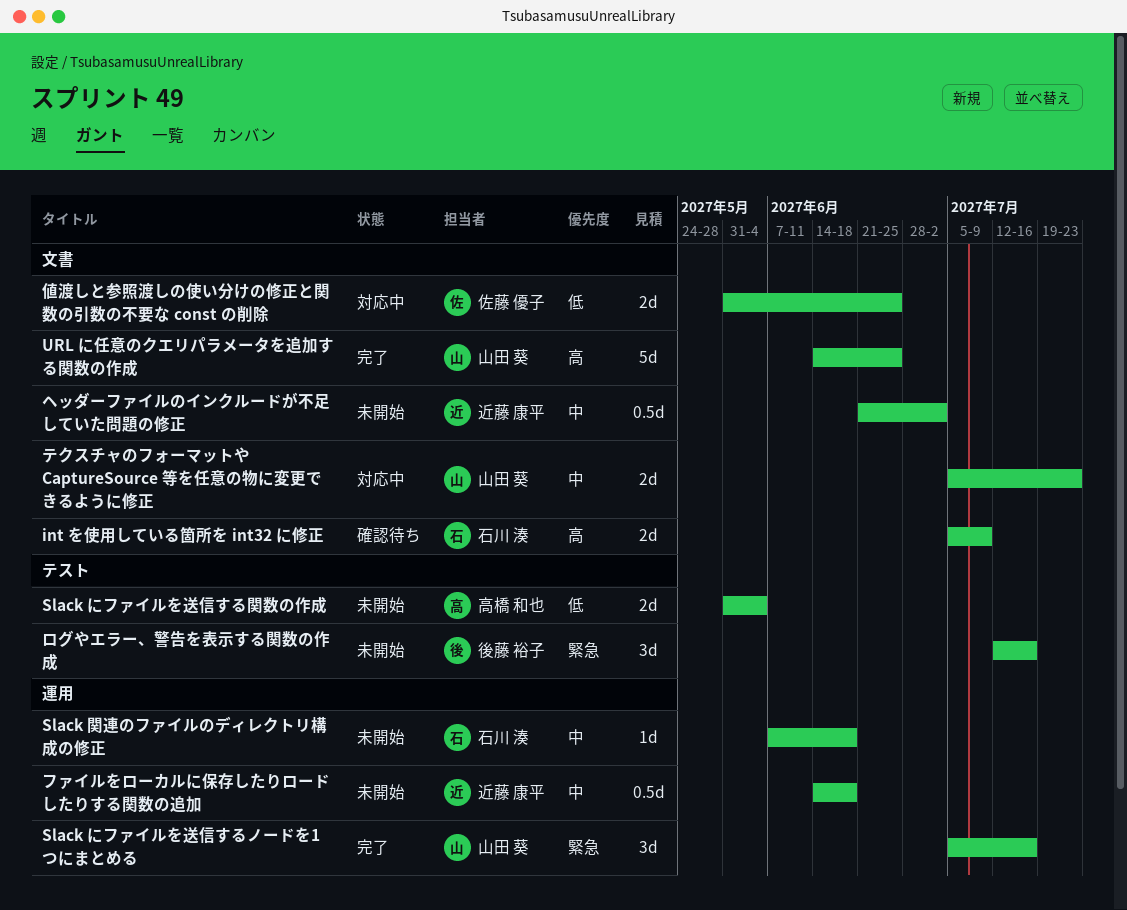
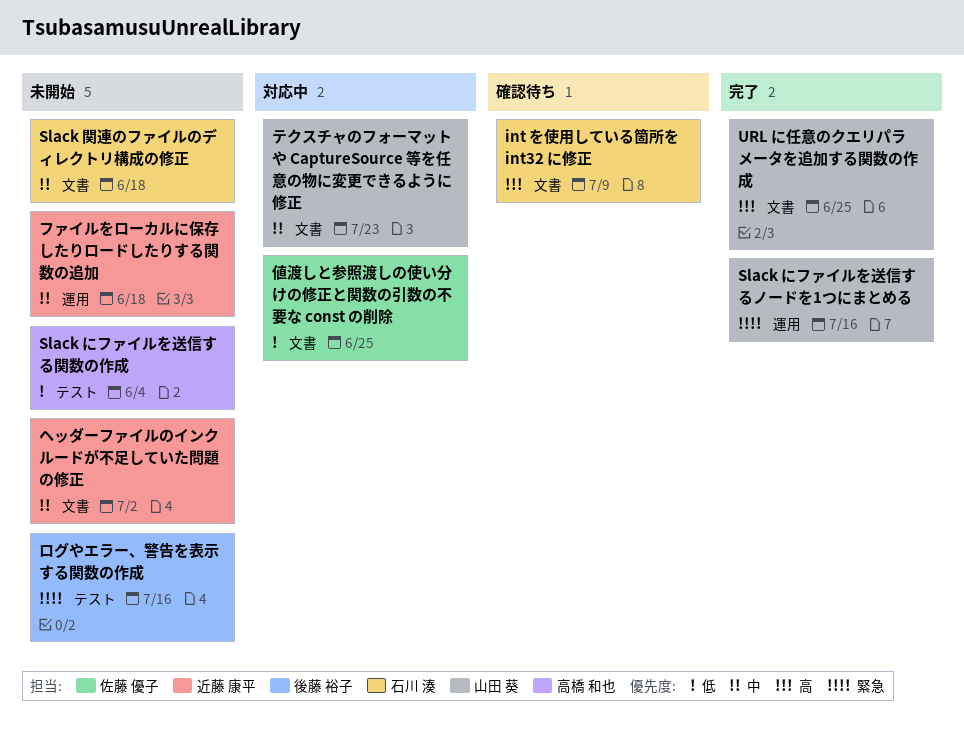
Slack 関連のファイルのディレクトリ構成の修正, label: 運用 -> 文書

